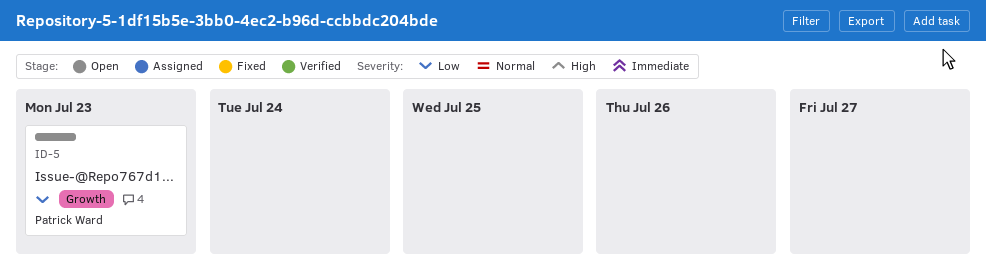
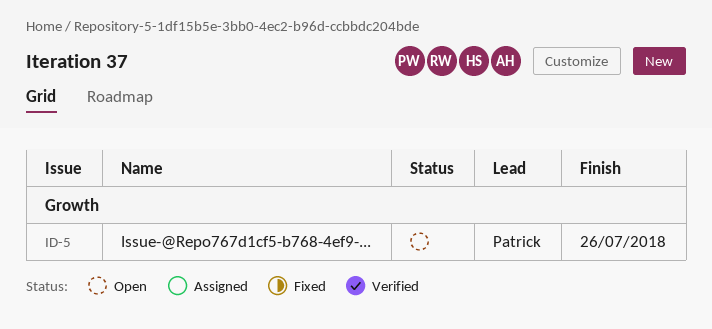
ID-5, due: Jul 23 -> Jul 26

